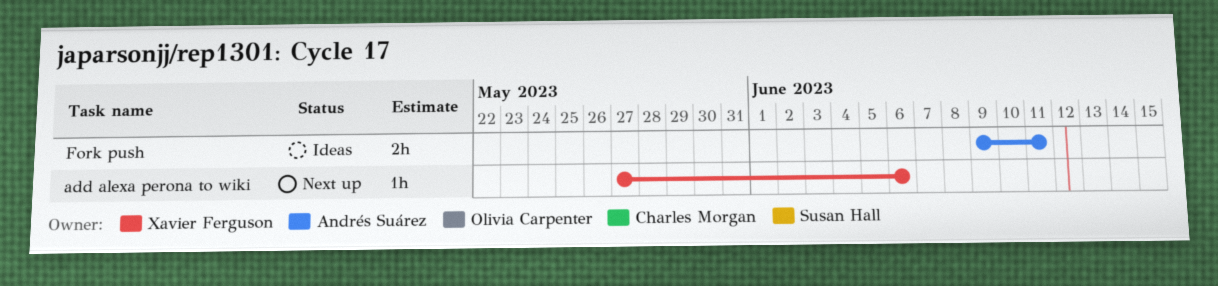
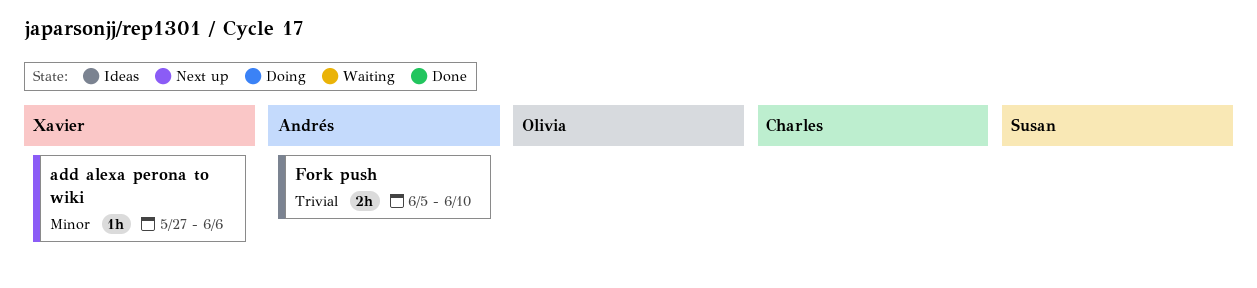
Fork push, start: Jun 9 -> Jun 5
Fork push, due: Jun 11 -> Jun 10

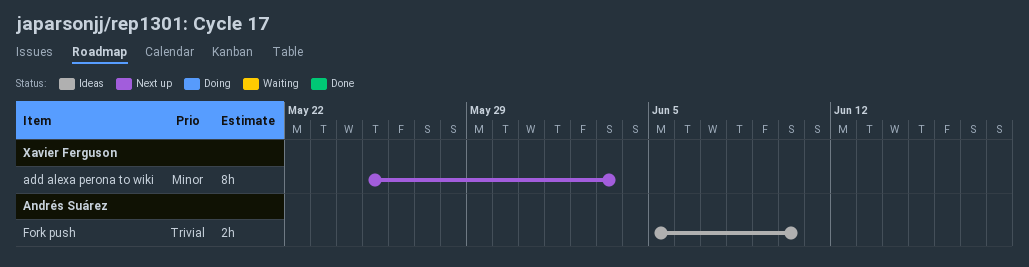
add alexa perona to wiki, estimate: 1h -> 8h
add alexa perona to wiki, start: May 27 -> May 25
add alexa perona to wiki, due: Jun 6 -> Jun 3

